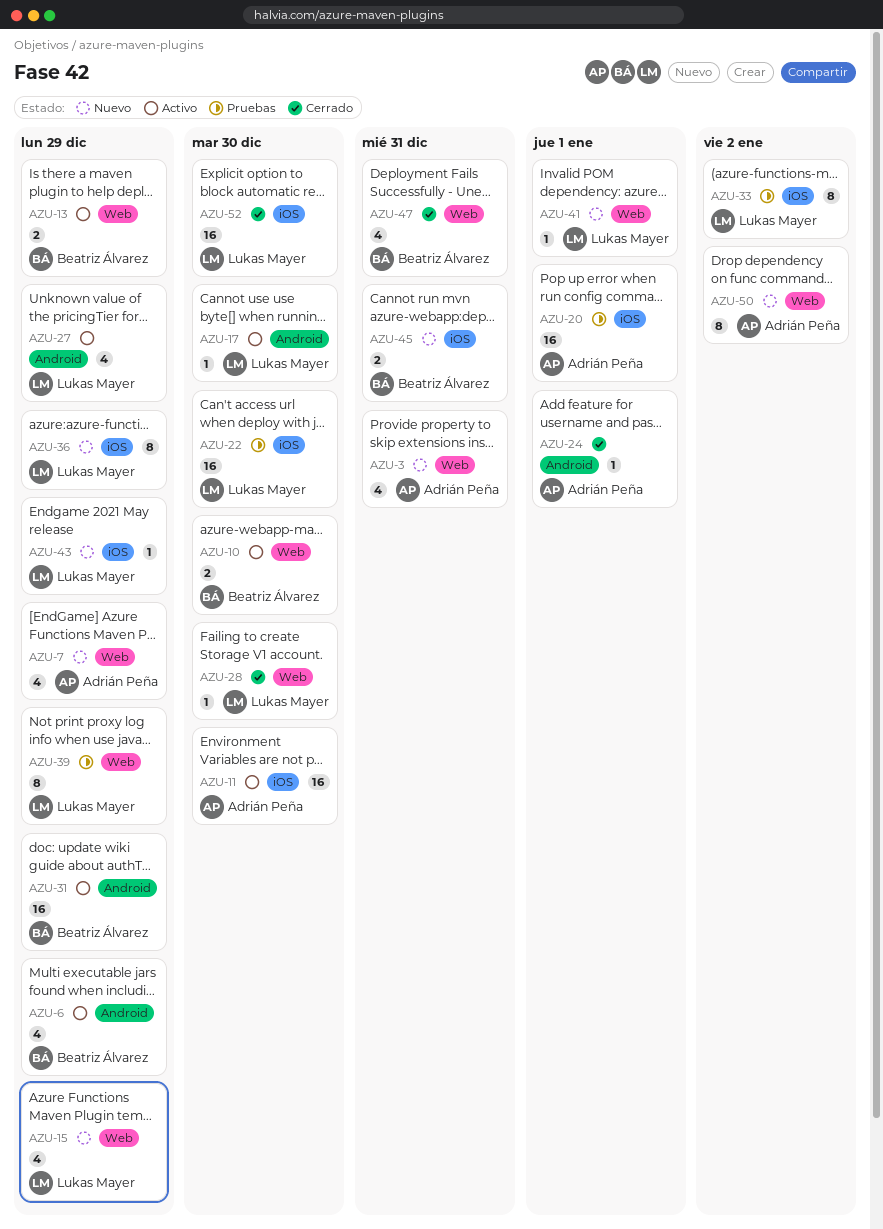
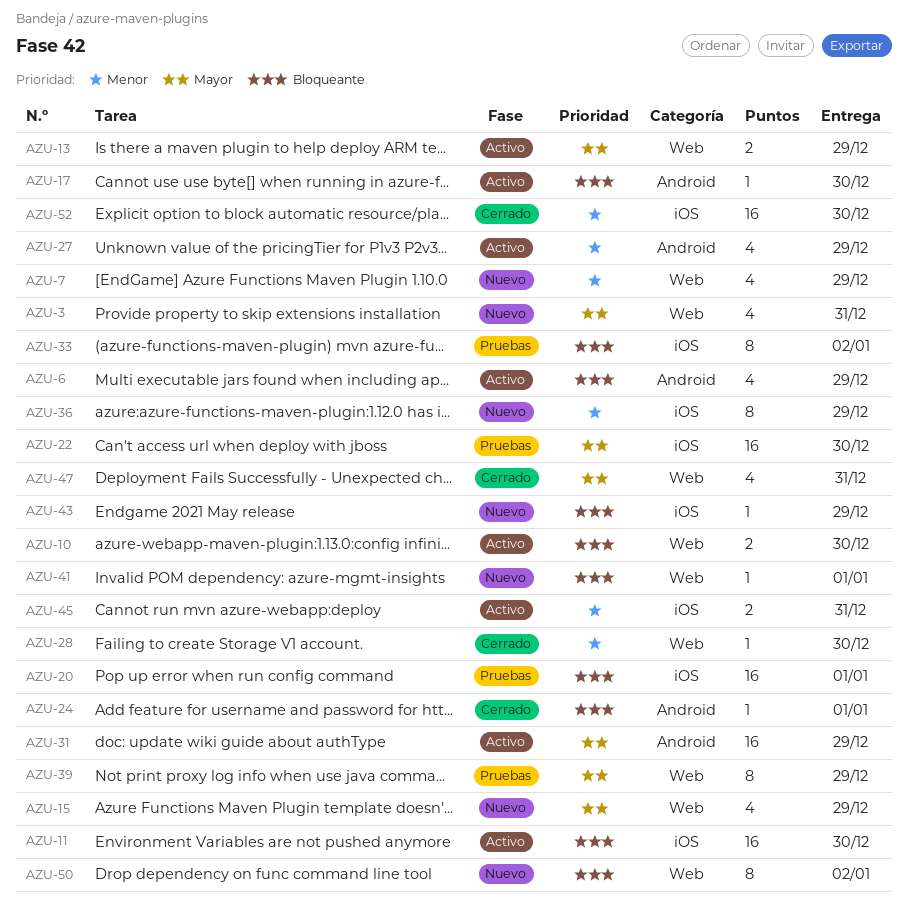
AZU-45, status: Nuevo -> Activo

